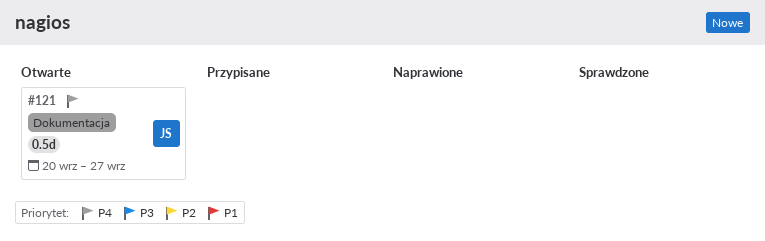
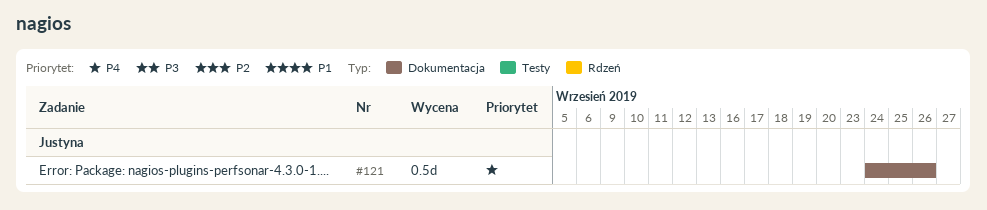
#121, start: Sep 20 -> Sep 24
#121, due: Sep 27 -> Sep 26

